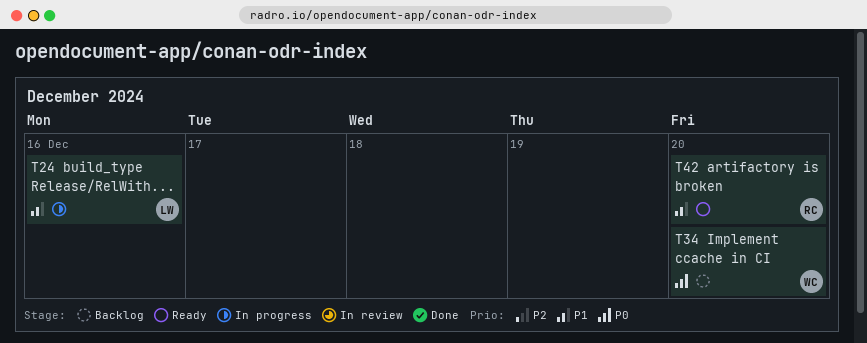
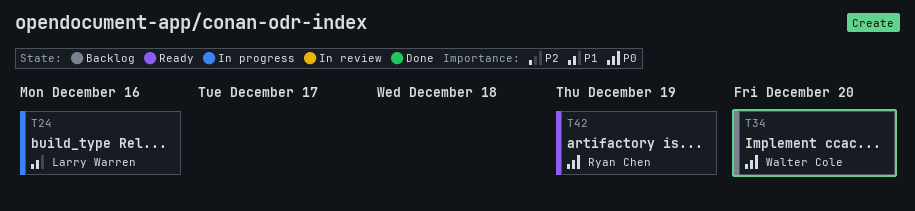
T42, priority: P1 -> P0
T42, due: Dec 20 -> Dec 19

